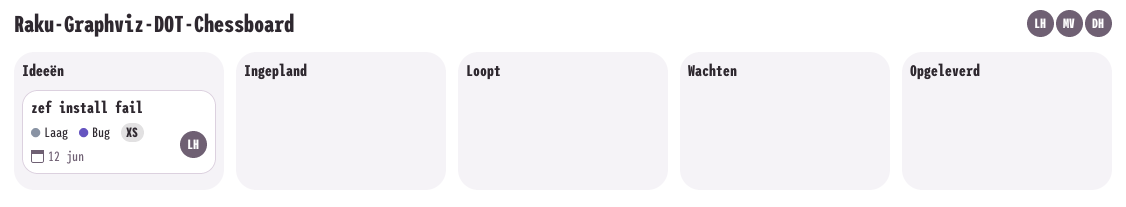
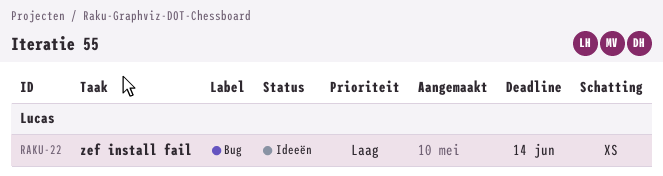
zef install fail, due: Jun 12 -> Jun 14

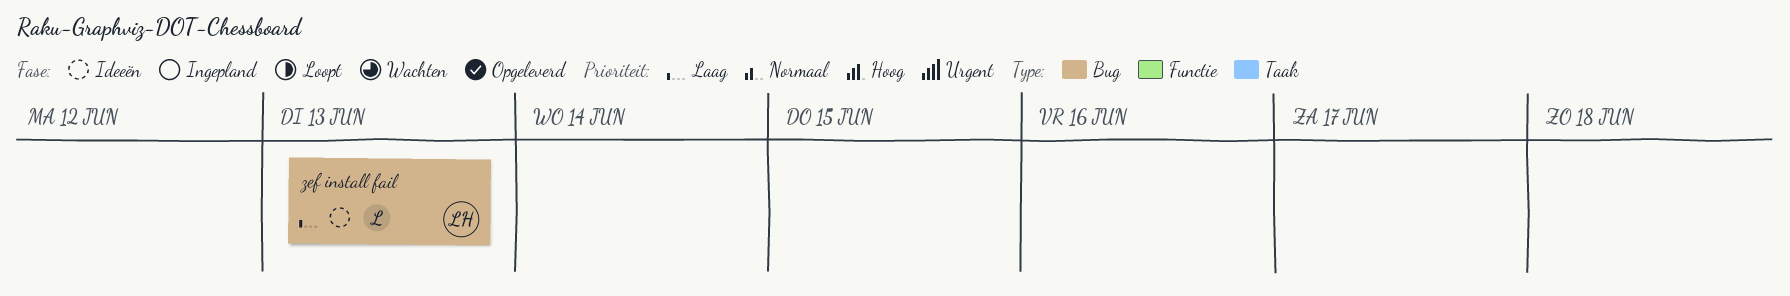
zef install fail, estimate: XS -> L
zef install fail, due: Jun 14 -> Jun 13

